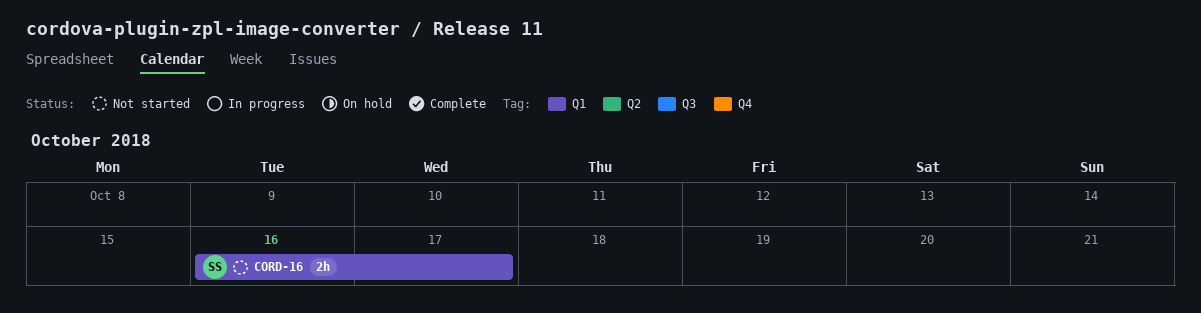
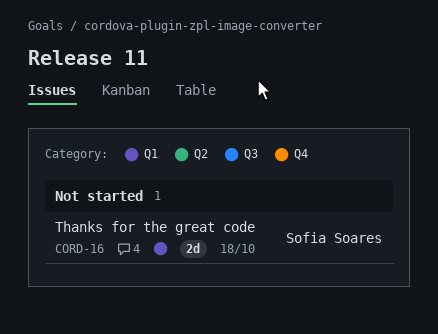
CORD-16, estimate: 2h -> 2d
CORD-16, due: Oct 17 -> Oct 18

